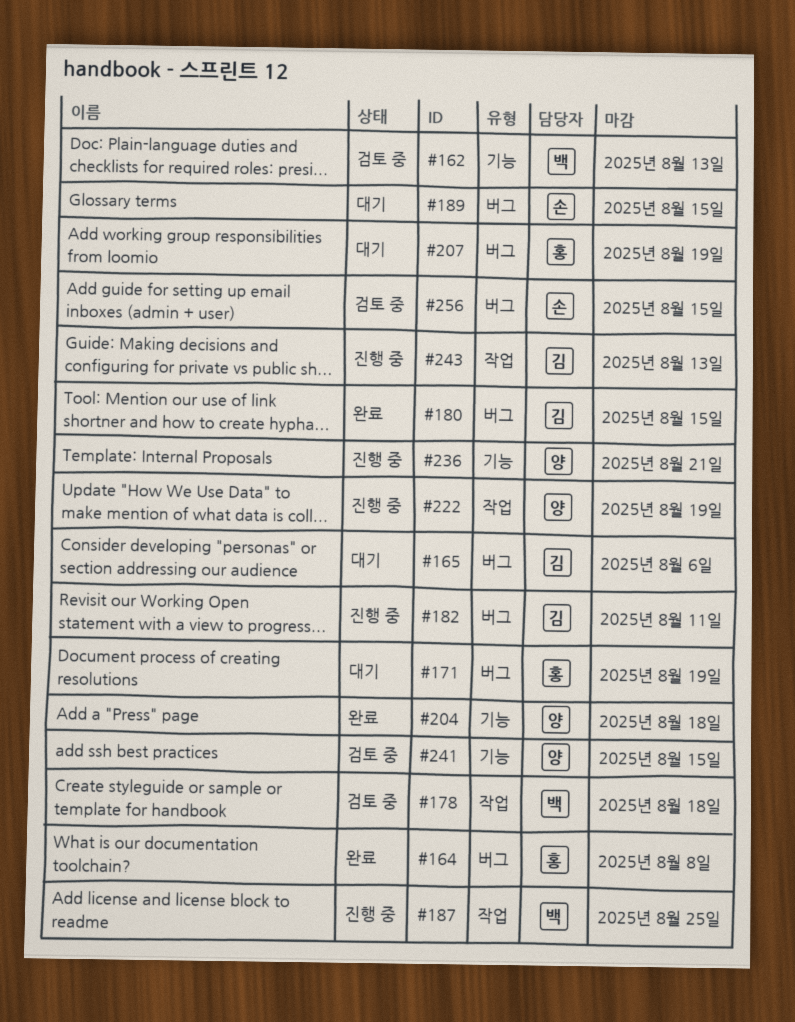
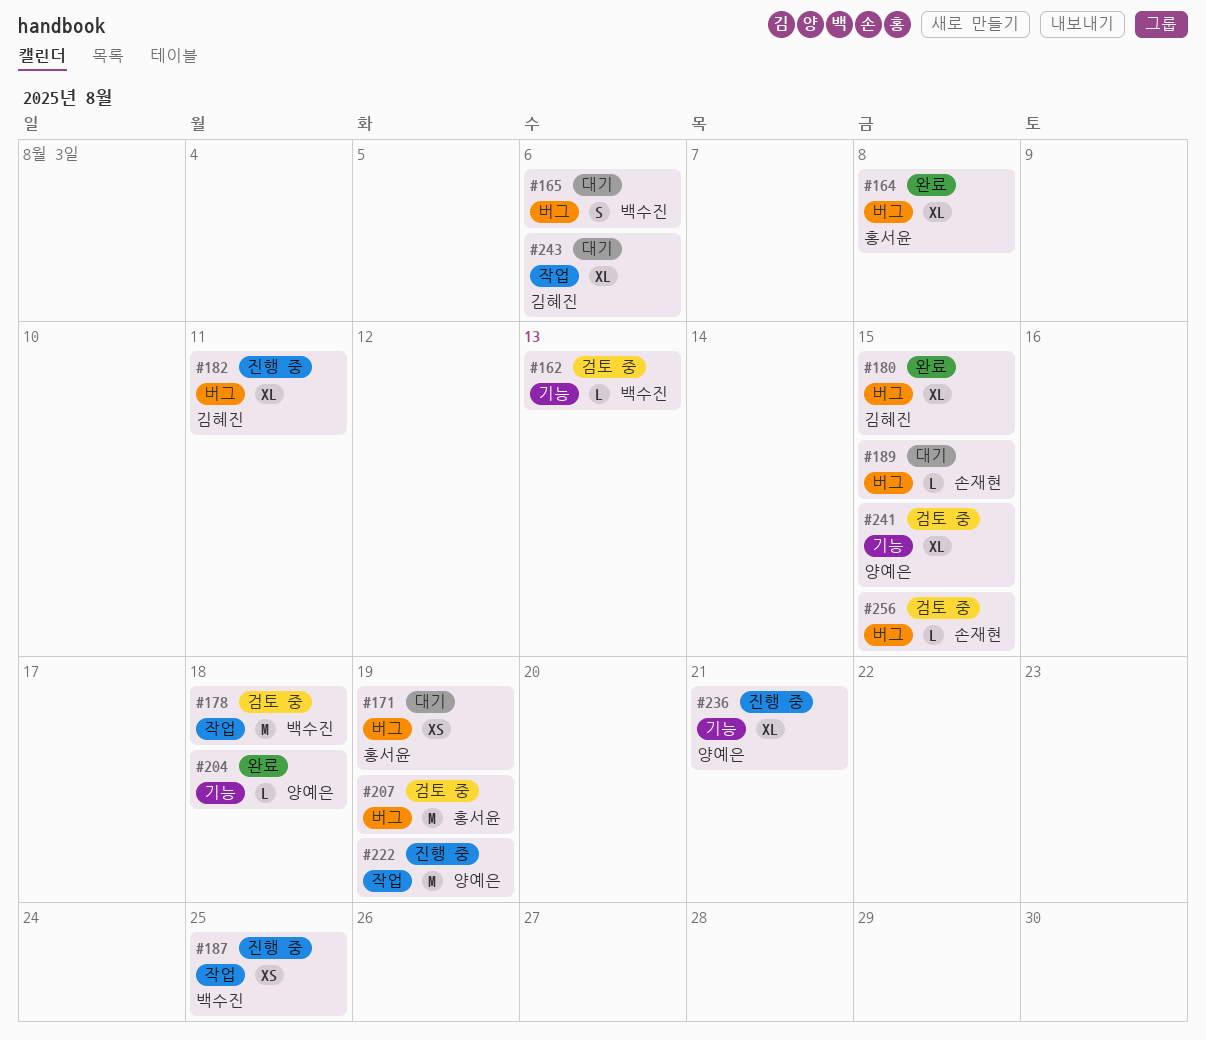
#165, owner: 김혜진 -> 백수진
#207, status: 대기 -> 검토 중
#243, status: 진행 중 -> 대기
#243, due: Aug 13 -> Aug 6

